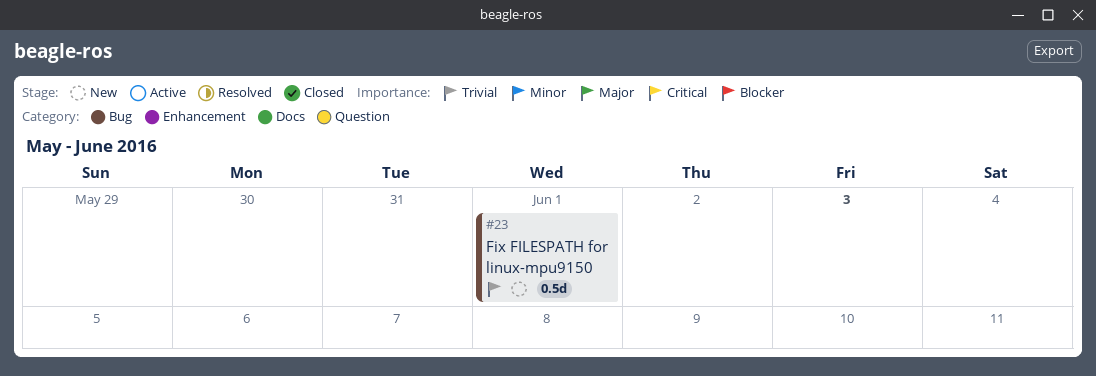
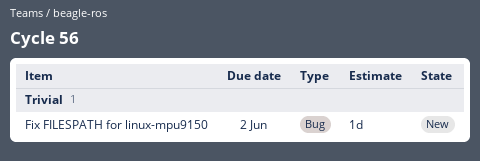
Fix FILESPATH for linux-mpu9150, estimate: 0.5d -> 1d
Fix FILESPATH for linux-mpu9150, due: Jun 1 -> Jun 2

